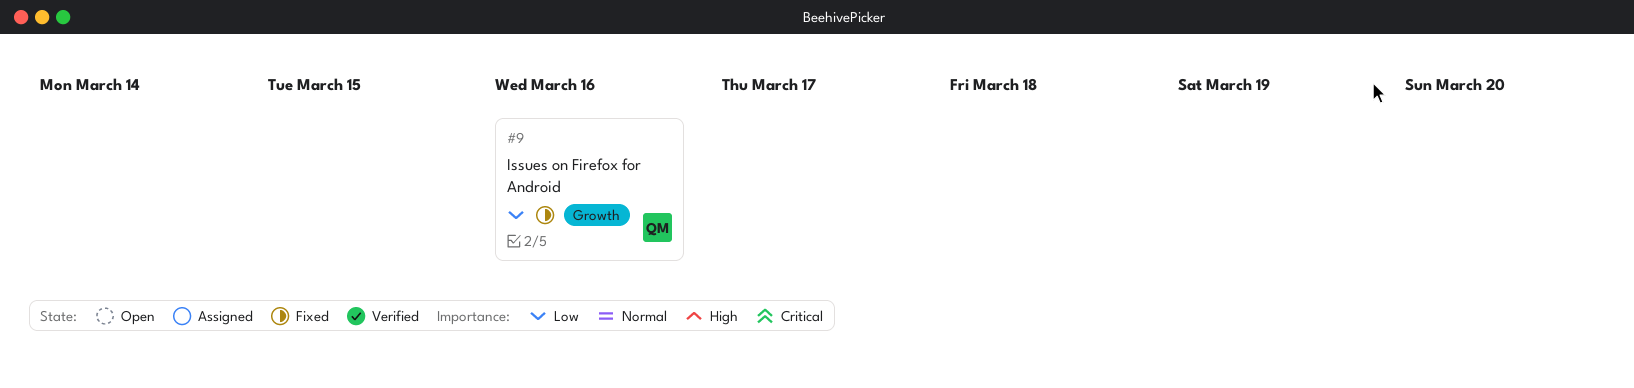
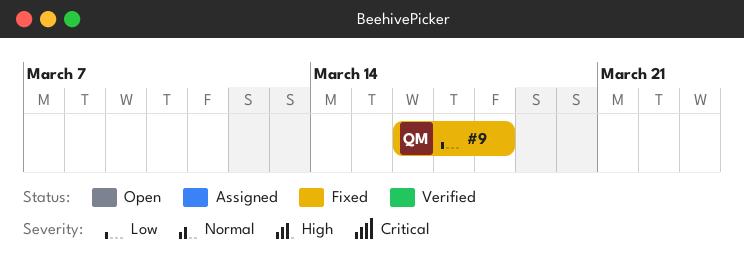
#9, due: Mar 16 -> Mar 18

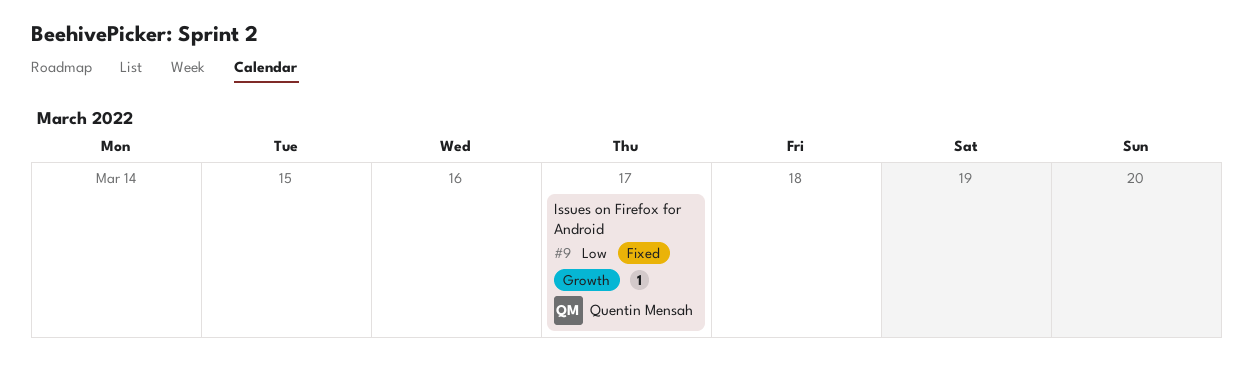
#9, due: Mar 18 -> Mar 17

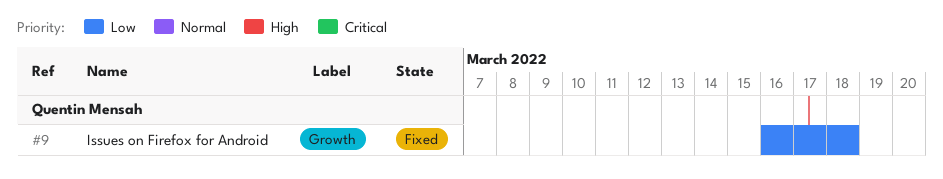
#9, due: Mar 17 -> Mar 18

